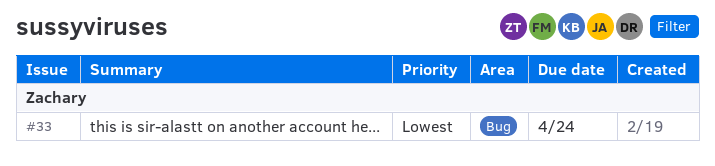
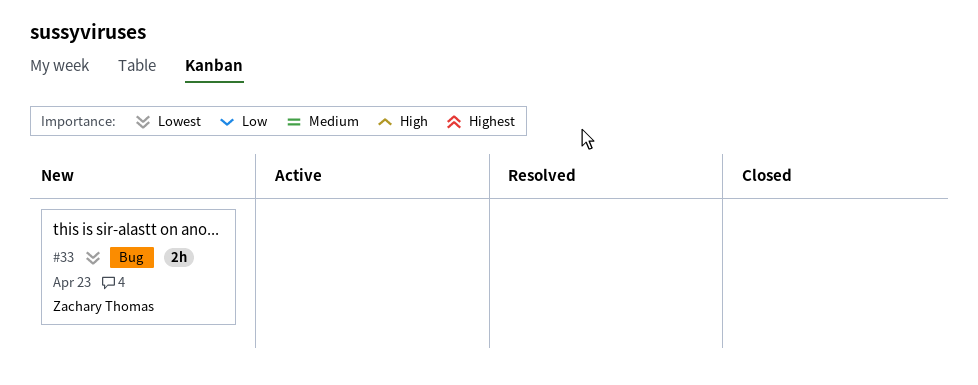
#33, due: Apr 24 -> Apr 23

